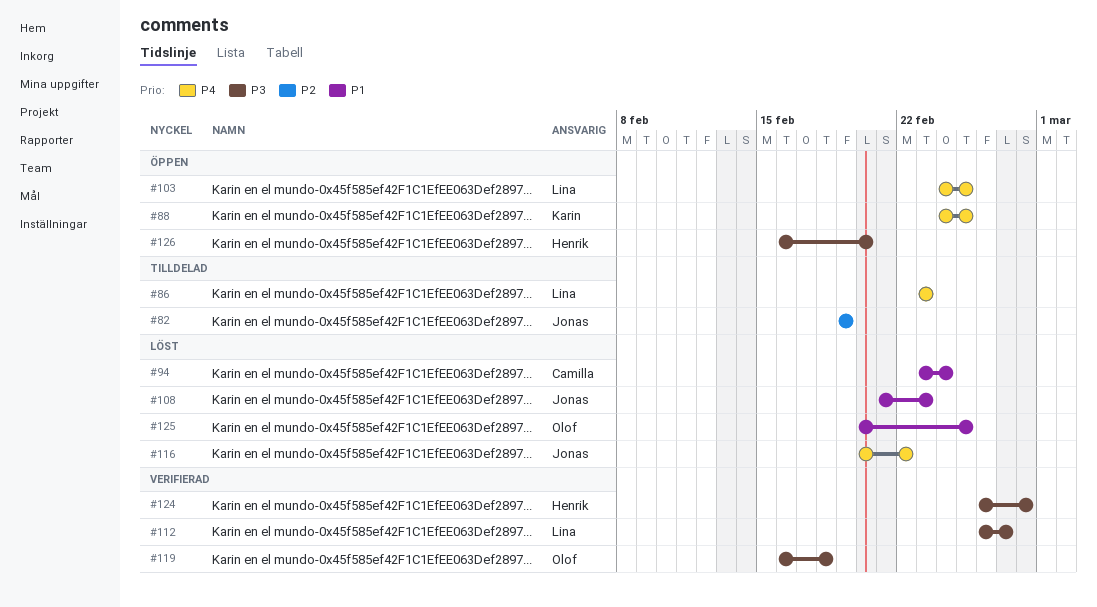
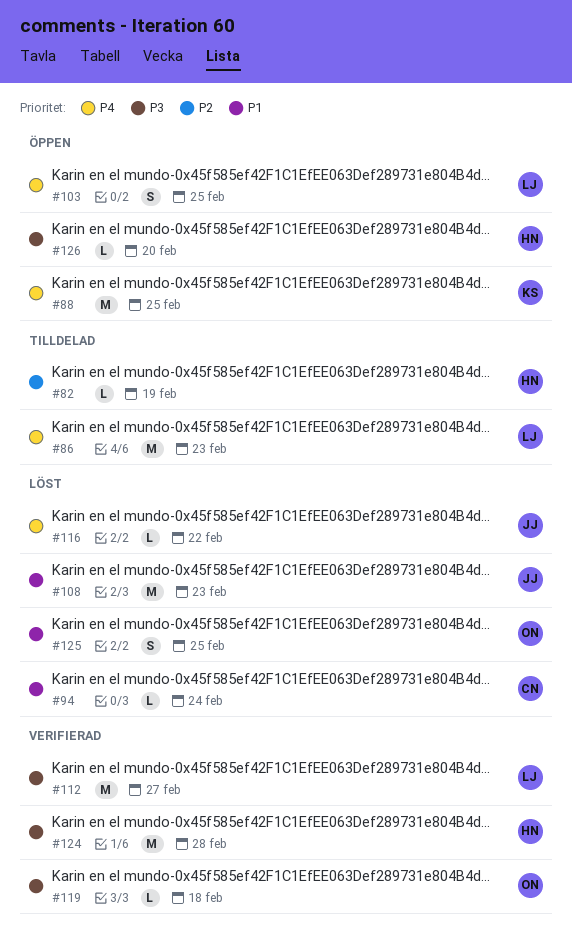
#82, owner: Jonas -> Henrik

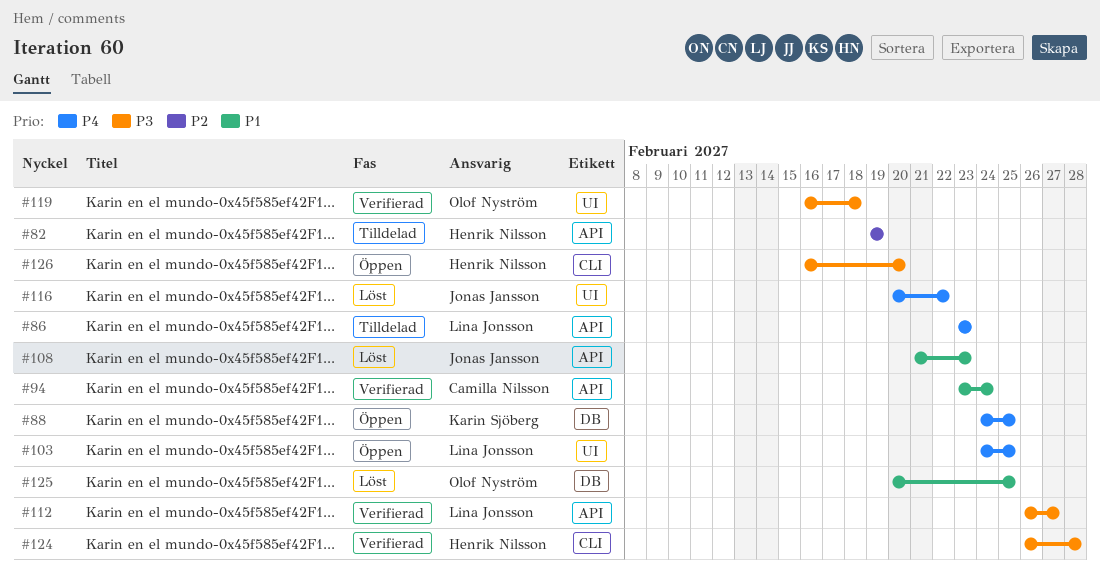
#94, status: Löst -> Verifierad

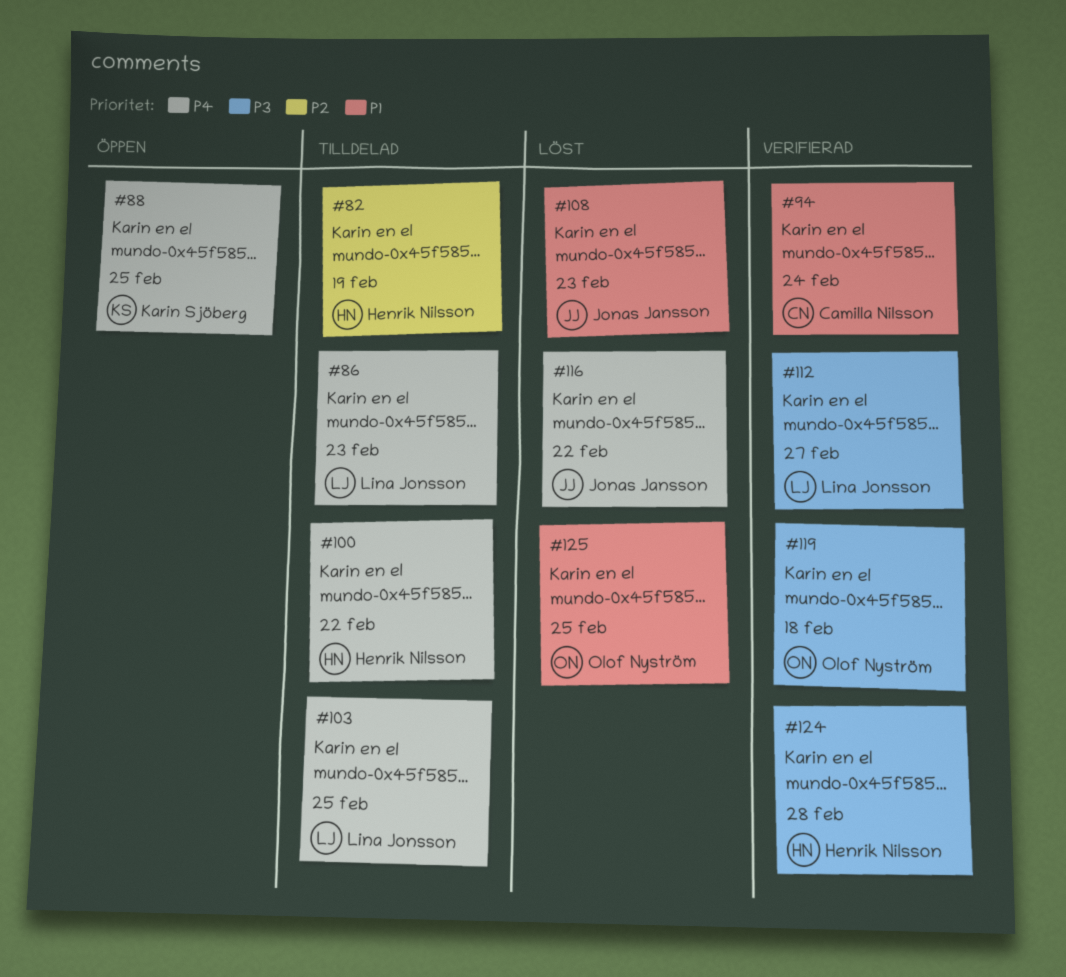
#100: none -> present
#103, status: Öppen -> Tilldelad
#126: present -> none

